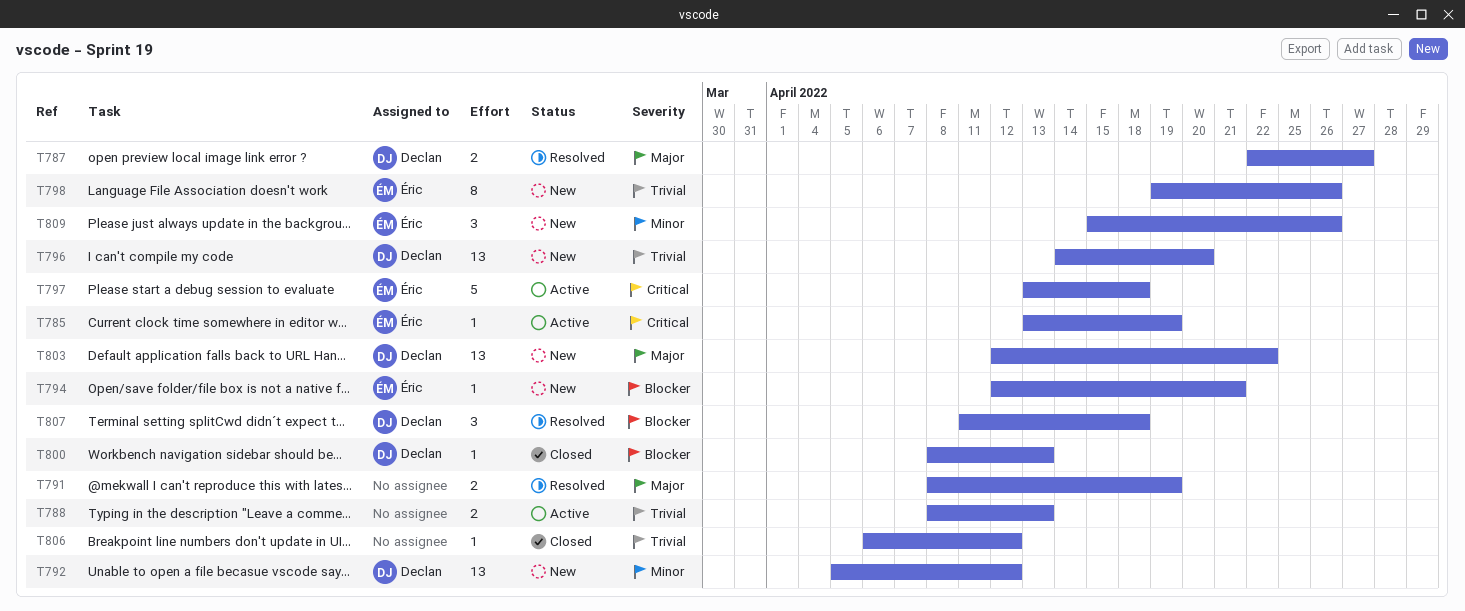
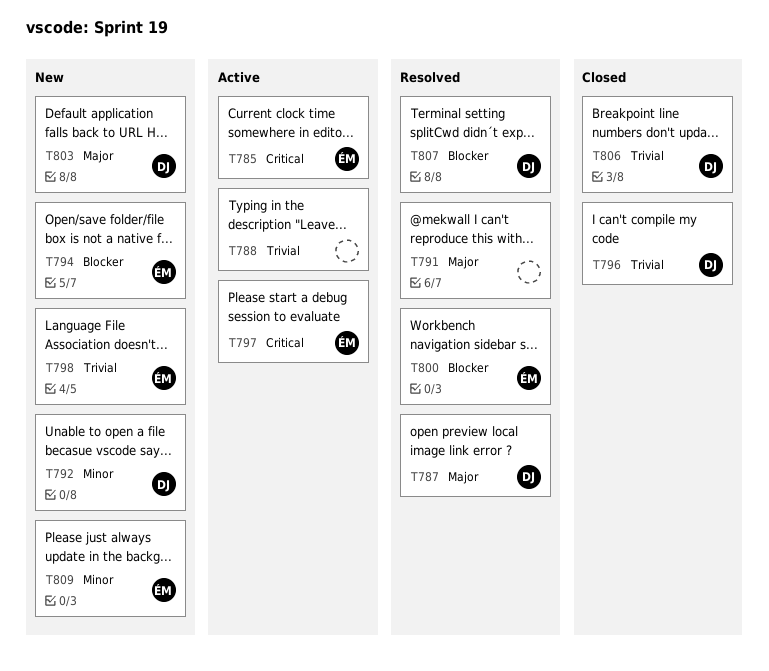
T796, status: New -> Closed
T800, status: Closed -> Resolved
T800, owner: Declan -> Éric
T806, owner: none -> Declan

